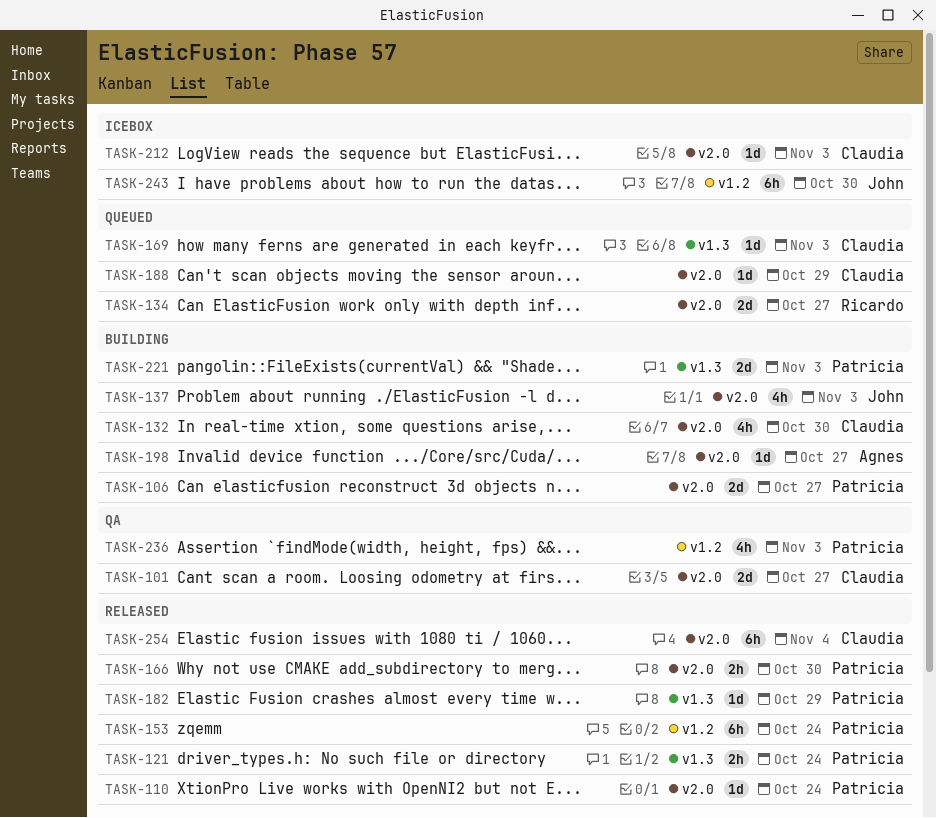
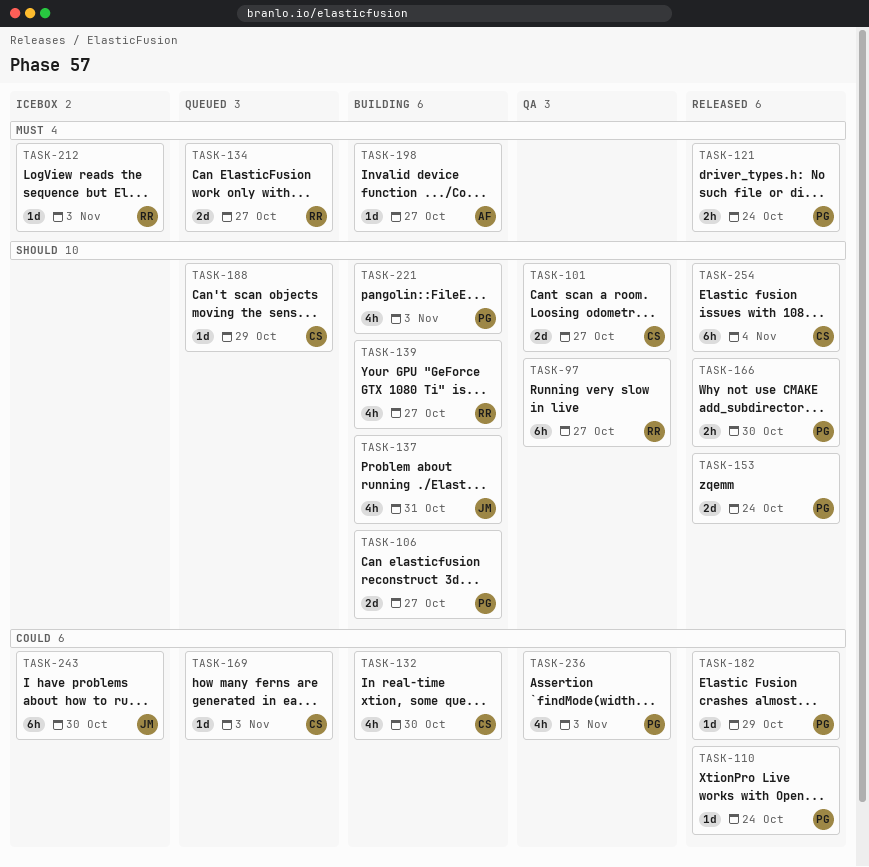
TASK-97: none -> present
TASK-137, due: Nov 3 -> Oct 31
TASK-139: none -> present
TASK-153, estimate: 6h -> 2d
TASK-212, owner: Claudia -> Ricardo
TASK-221, estimate: 2d -> 4h

